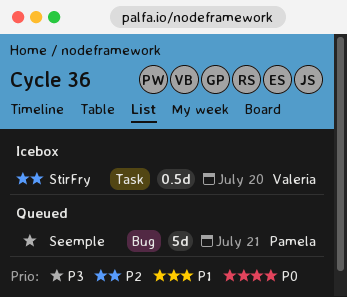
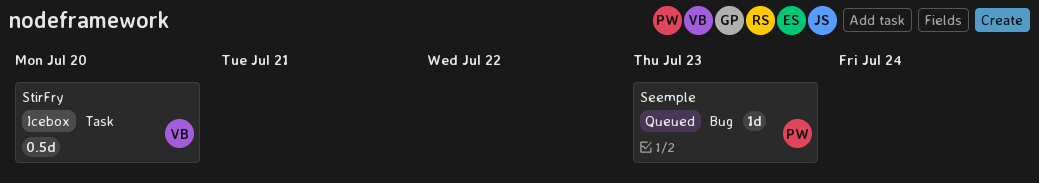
Seemple, estimate: 5d -> 1d
Seemple, due: Jul 21 -> Jul 23

